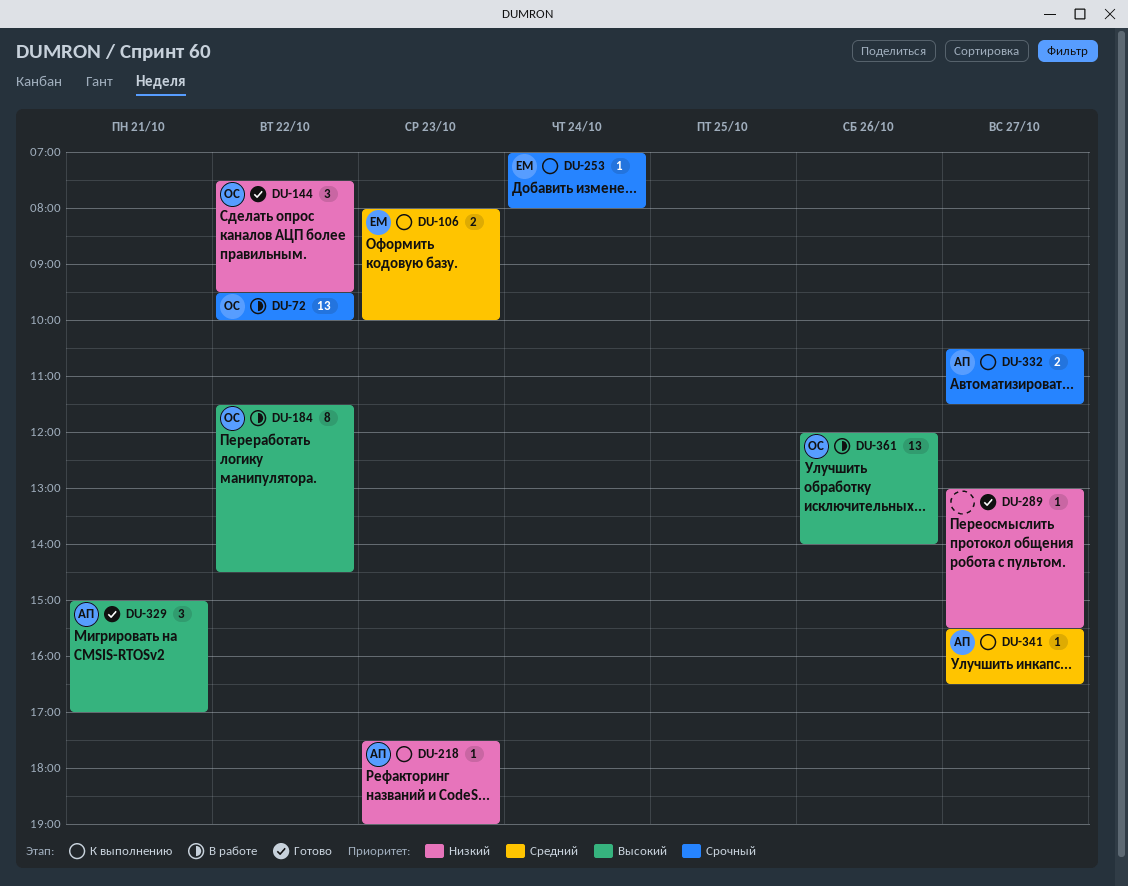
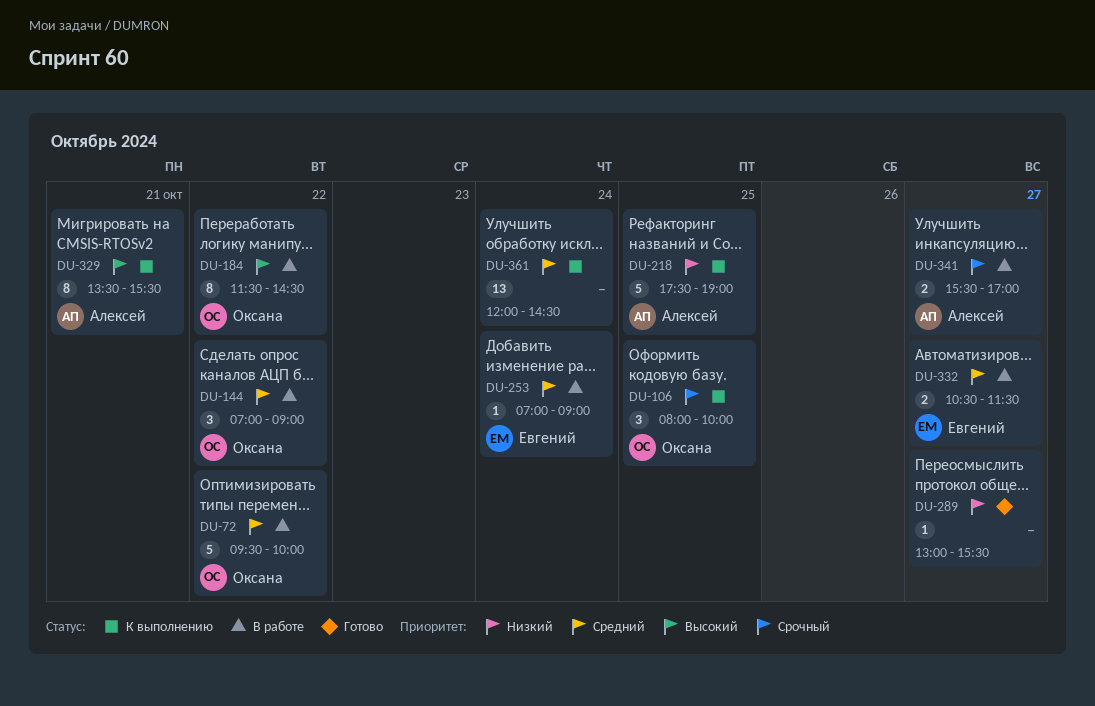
DU-72, priority: Срочный -> Средний
DU-72, estimate: 13 -> 5
DU-106, owner: Евгений -> Оксана
DU-106, priority: Средний -> Срочный
DU-106, estimate: 2 -> 3
DU-106, day: Oct 23 -> Oct 25
DU-144, status: Готово -> В работе
DU-144, priority: Низкий -> Средний
DU-144, begins: 07:30 -> 07:00
DU-144, ends: 09:30 -> 09:00
DU-218, estimate: 1 -> 5
DU-218, day: Oct 23 -> Oct 25
DU-253, status: К выполнению -> В работе
DU-253, priority: Срочный -> Средний
DU-253, ends: 08:00 -> 09:00
DU-329, status: Готово -> К выполнению
DU-329, estimate: 3 -> 8
DU-329, begins: 15:00 -> 13:30
DU-329, ends: 17:00 -> 15:30
DU-332, status: К выполнению -> В работе
DU-332, owner: Алексей -> Евгений
DU-332, priority: Срочный -> Средний
DU-341, status: К выполнению -> В работе
DU-341, priority: Средний -> Срочный
DU-341, estimate: 1 -> 2
DU-341, ends: 16:30 -> 17:00
DU-361, status: В работе -> К выполнению
DU-361, owner: Оксана -> none
DU-361, priority: Высокий -> Средний
DU-361, day: Oct 26 -> Oct 24
DU-361, ends: 14:00 -> 14:30

